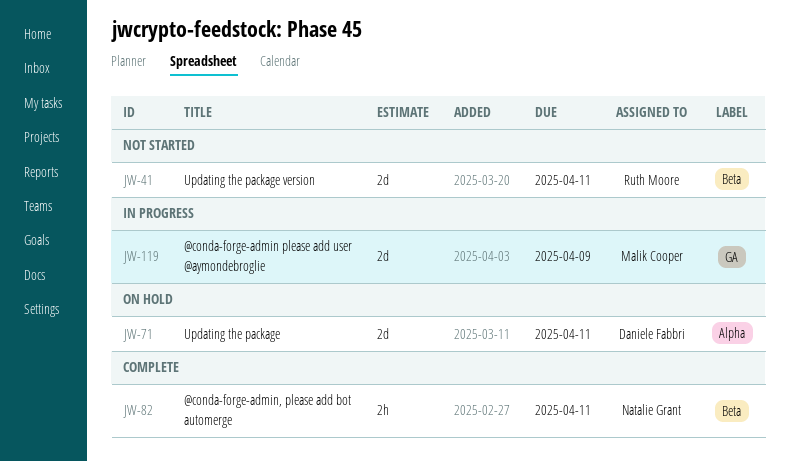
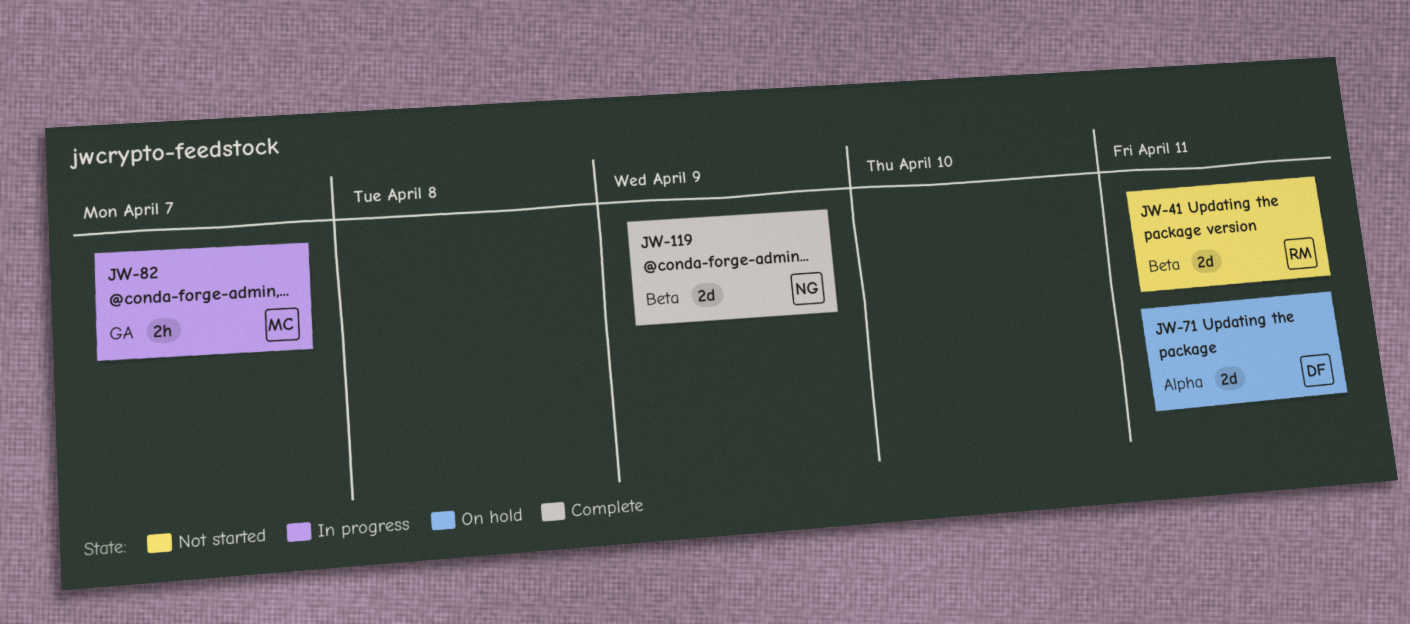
JW-82, status: Complete -> In progress
JW-82, owner: Natalie Grant -> Malik Cooper
JW-82, label: Beta -> GA
JW-82, due: Apr 11 -> Apr 7
JW-119, status: In progress -> Complete
JW-119, owner: Malik Cooper -> Natalie Grant
JW-119, label: GA -> Beta

